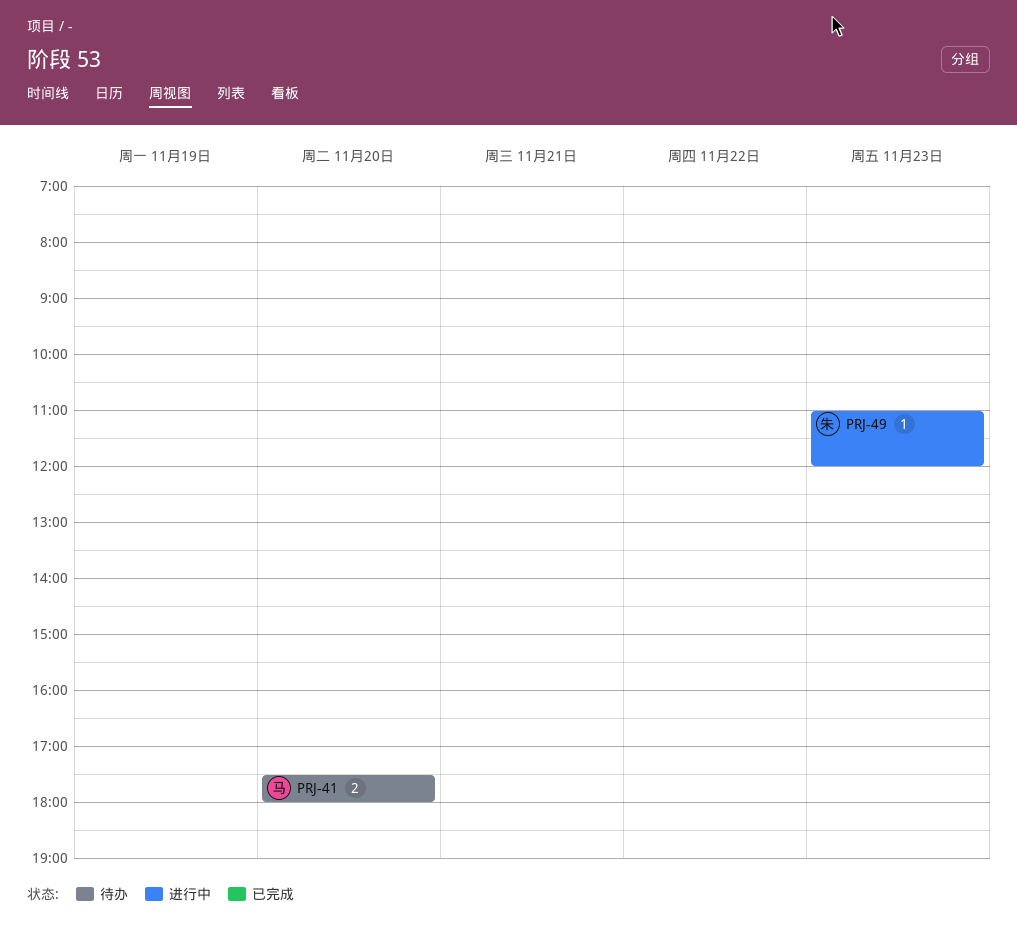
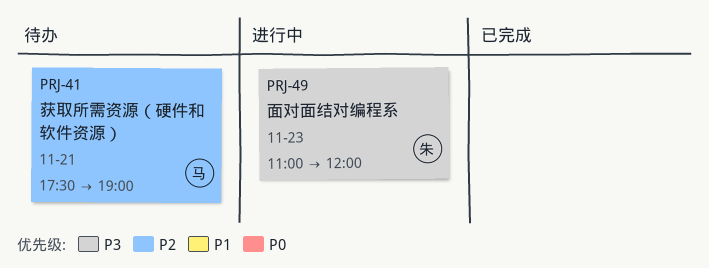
PRJ-41, day: Nov 20 -> Nov 21
PRJ-41, ends: 18:00 -> 19:00

